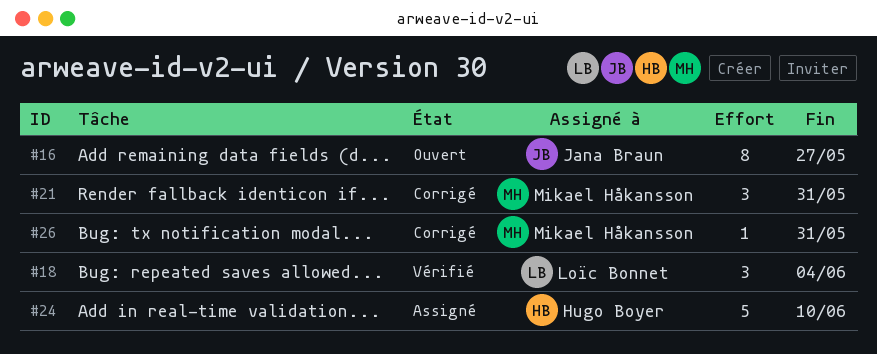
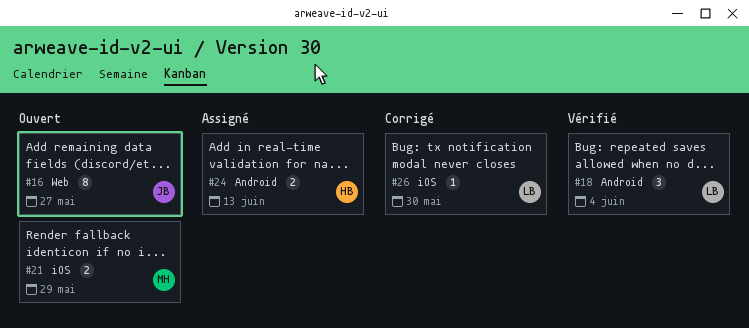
#21, status: Corrigé -> Ouvert
#21, estimate: 3 -> 2
#21, due: May 31 -> May 29
#24, estimate: 5 -> 2
#24, due: Jun 10 -> Jun 13
#26, owner: Mikael Håkansson -> Loïc Bonnet
#26, due: May 31 -> May 30

